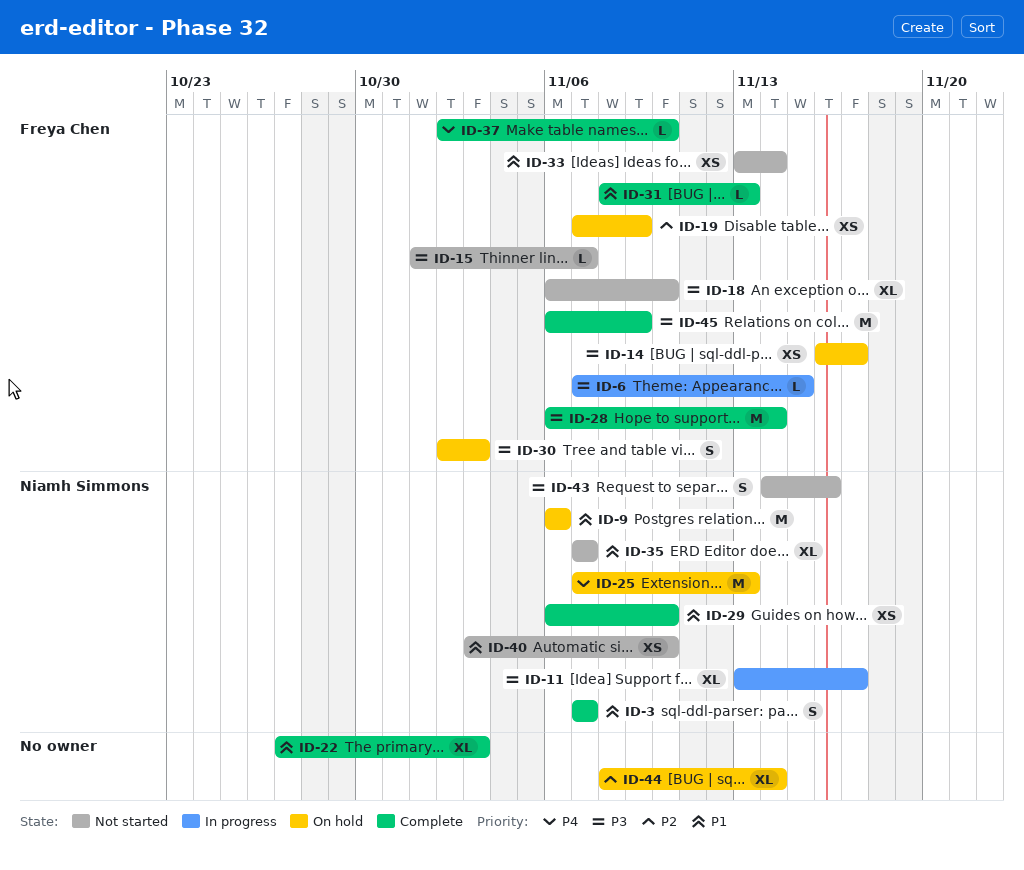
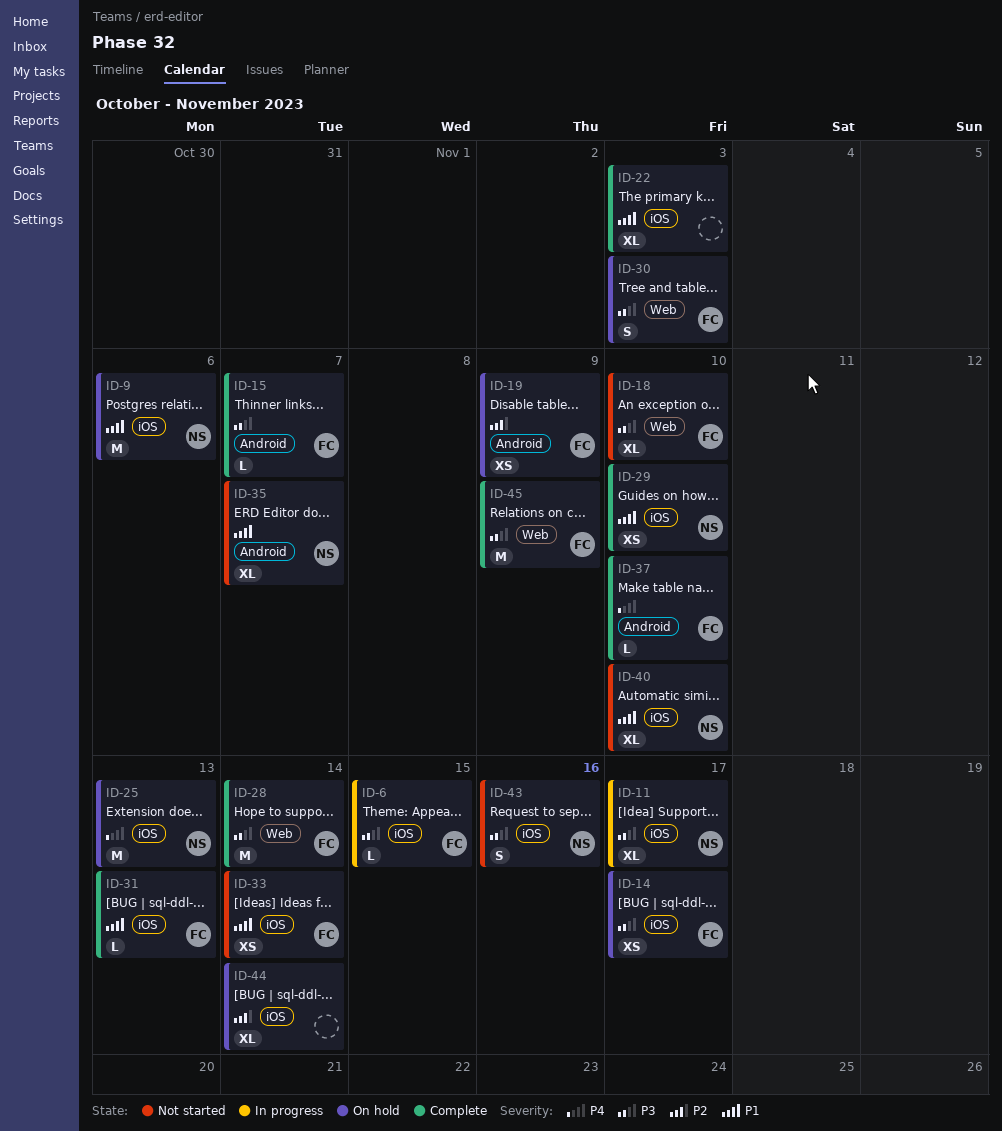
ID-3: present -> none
ID-15, status: Not started -> Complete
ID-40, estimate: XS -> XL

